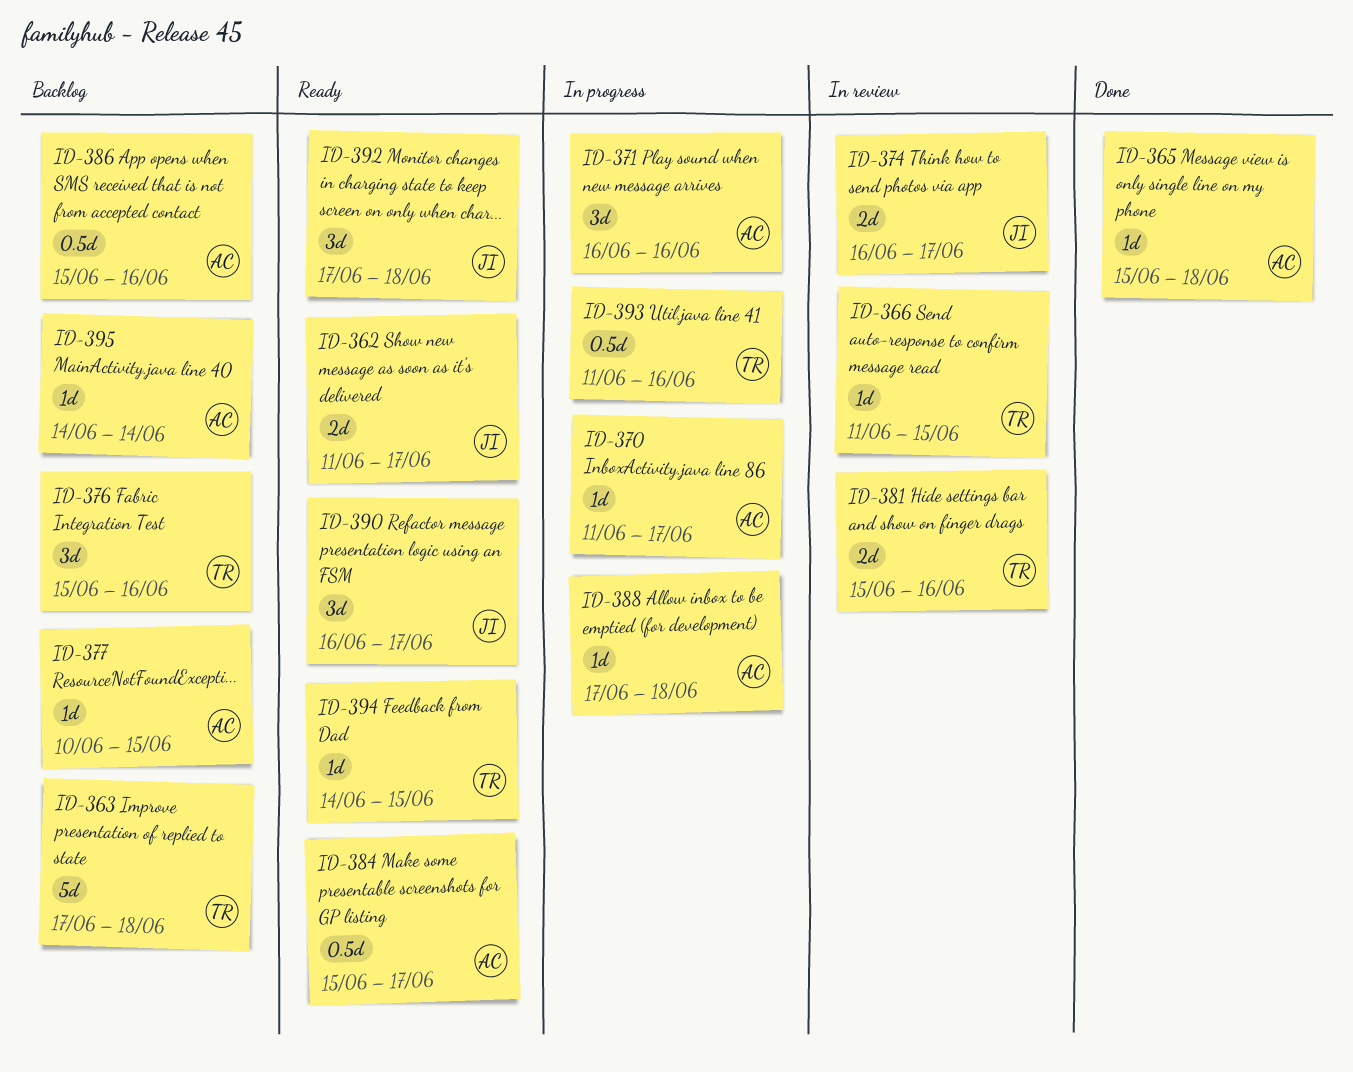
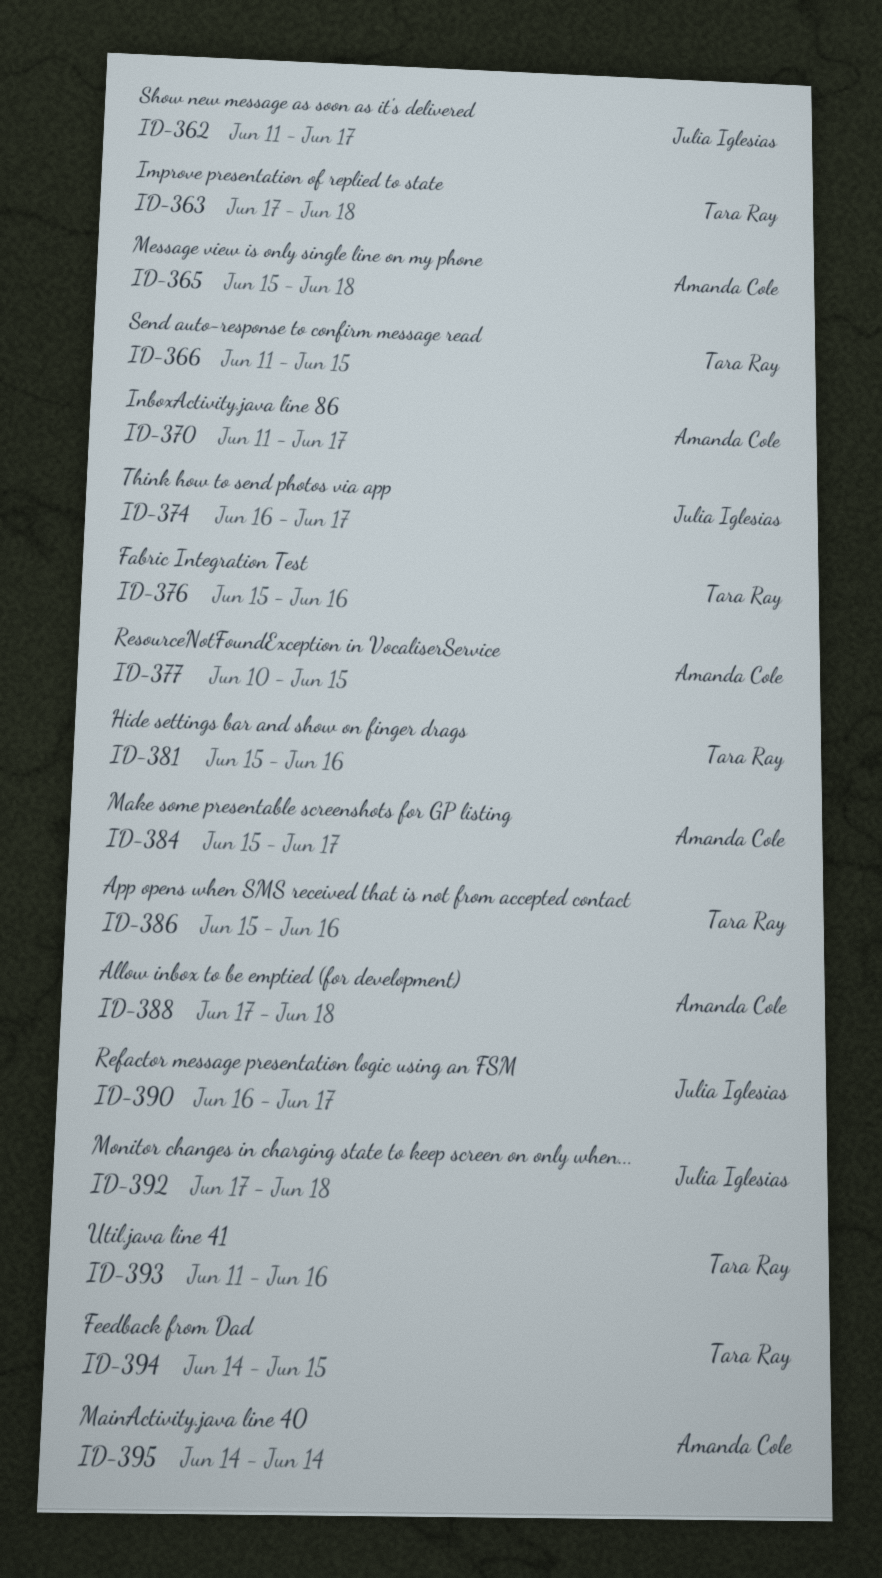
ID-371: present -> none
ID-386, owner: Amanda Cole -> Tara Ray

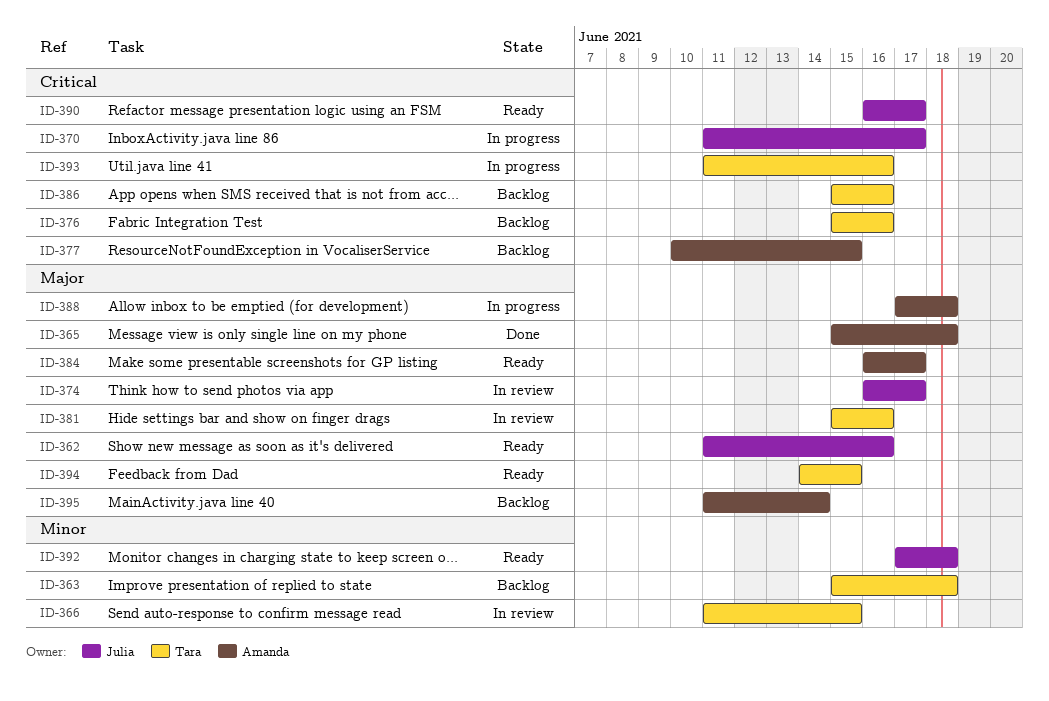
ID-362, due: Jun 17 -> Jun 16
ID-363, start: Jun 17 -> Jun 15
ID-370, owner: Amanda Cole -> Julia Iglesias
ID-384, start: Jun 15 -> Jun 16
ID-395, start: Jun 14 -> Jun 11

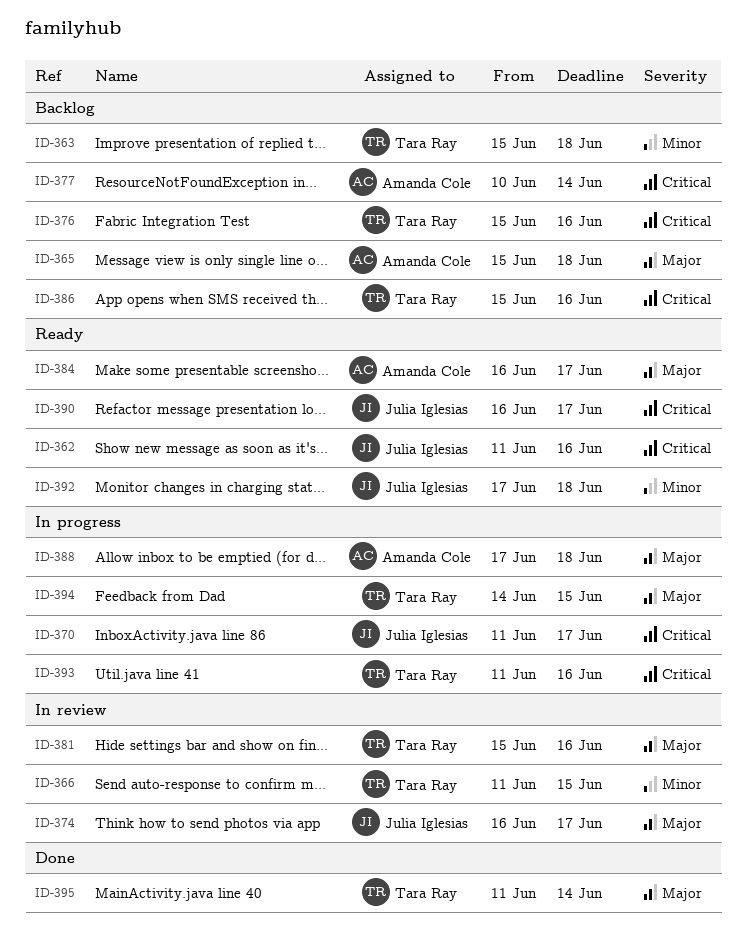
ID-362, priority: Major -> Critical
ID-365, status: Done -> Backlog
ID-377, due: Jun 15 -> Jun 14
ID-394, status: Ready -> In progress
ID-395, status: Backlog -> Done
ID-395, owner: Amanda Cole -> Tara Ray

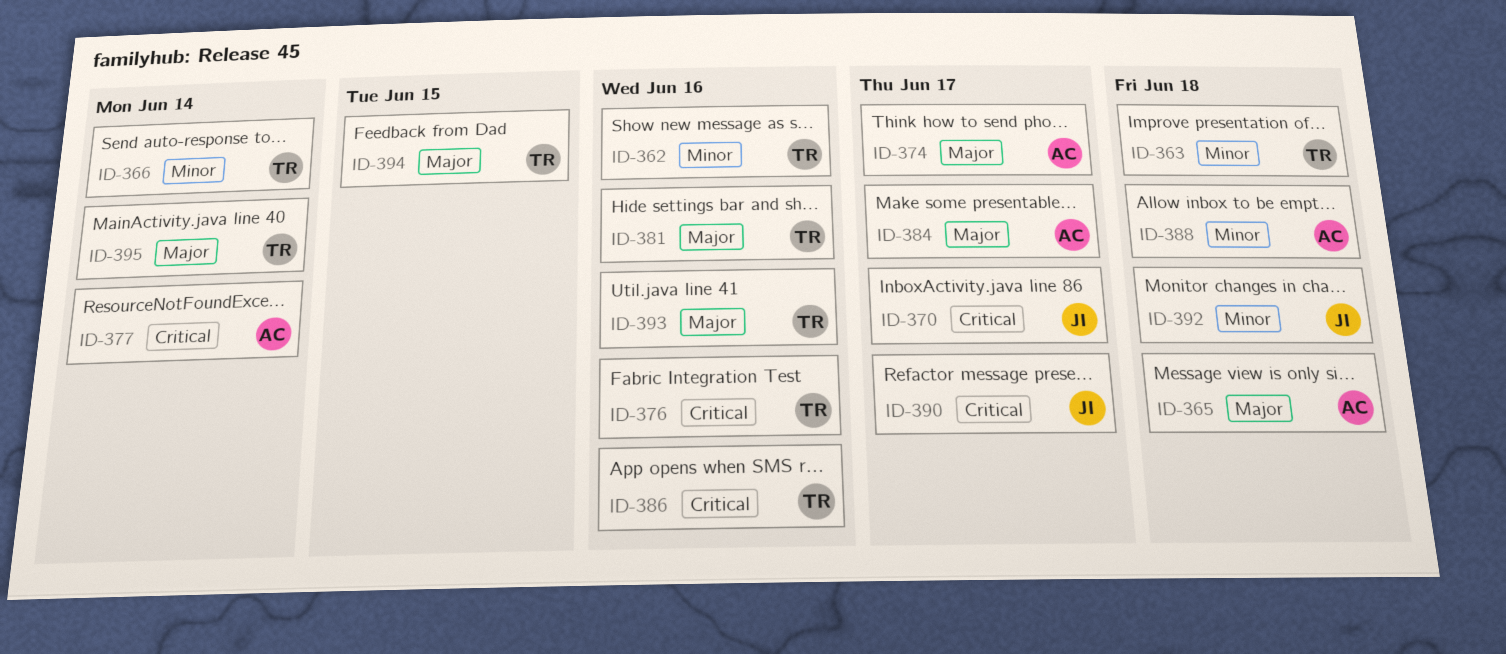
ID-362, owner: Julia Iglesias -> Tara Ray
ID-362, priority: Critical -> Minor
ID-366, due: Jun 15 -> Jun 14
ID-374, owner: Julia Iglesias -> Amanda Cole
ID-388, priority: Major -> Minor
ID-393, priority: Critical -> Major

